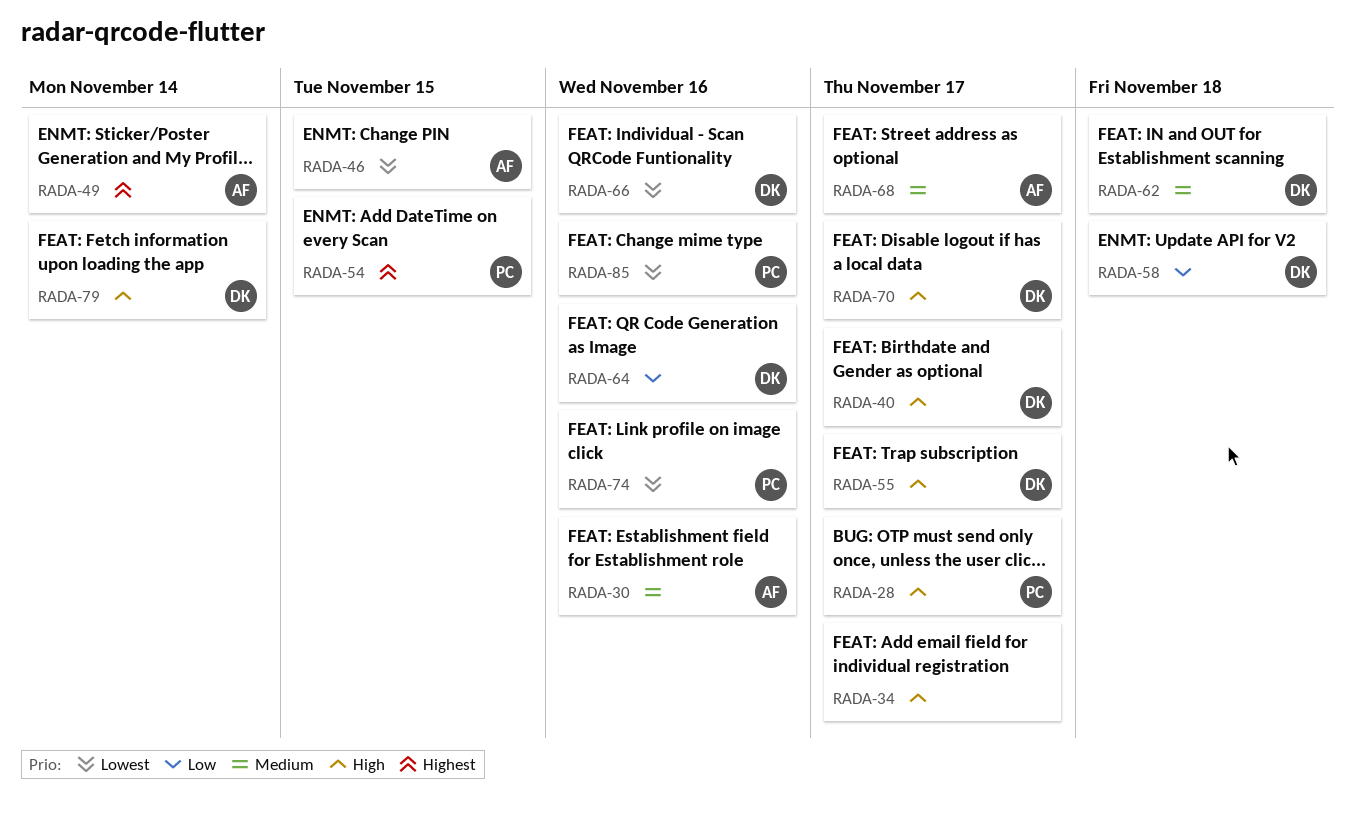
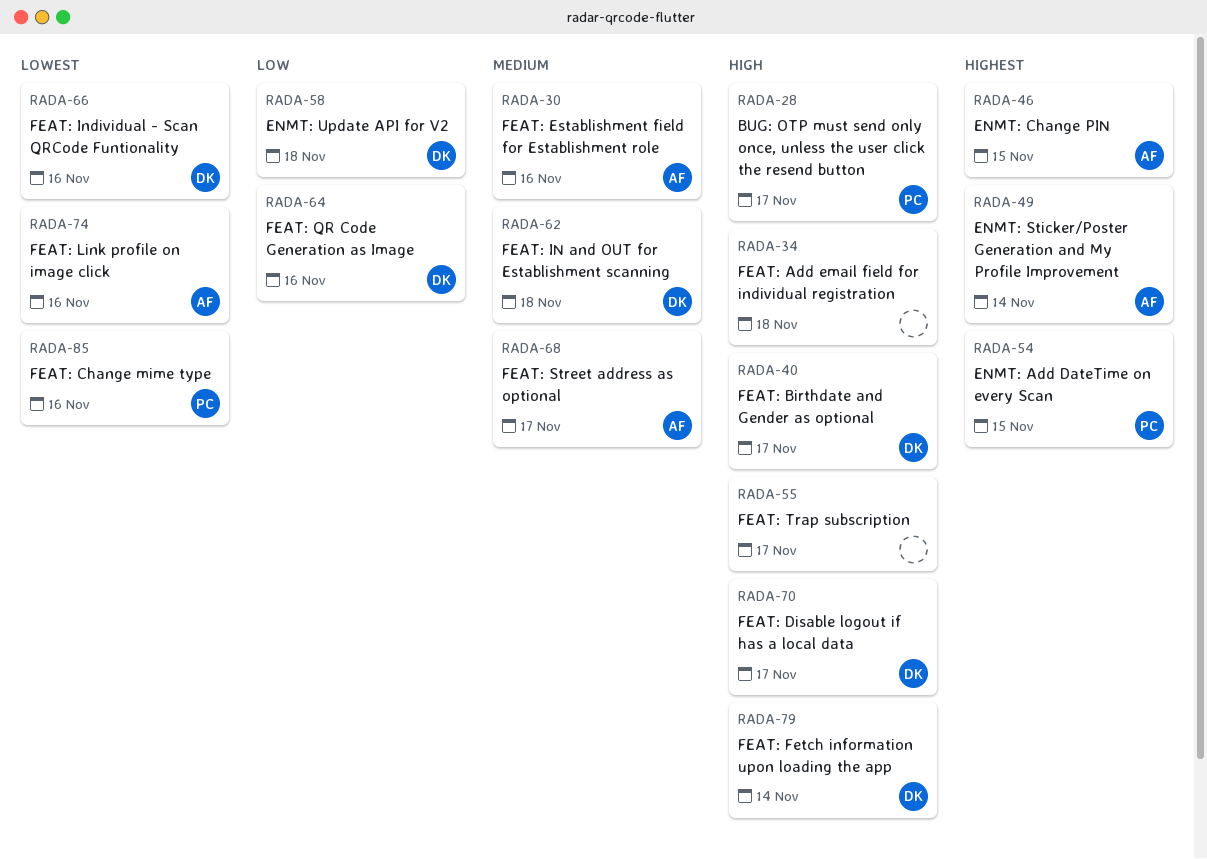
RADA-34, due: Nov 17 -> Nov 18
RADA-46, priority: Lowest -> Highest
RADA-55, owner: DK -> none
RADA-74, owner: PC -> AF

